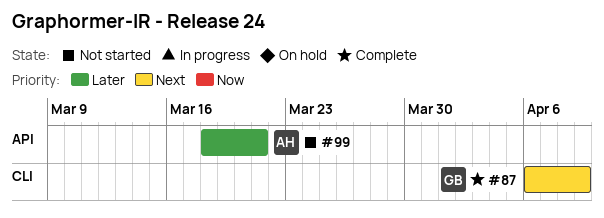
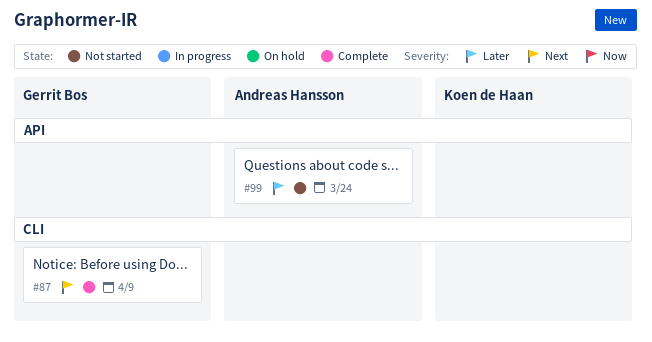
#99, due: Mar 21 -> Mar 24

